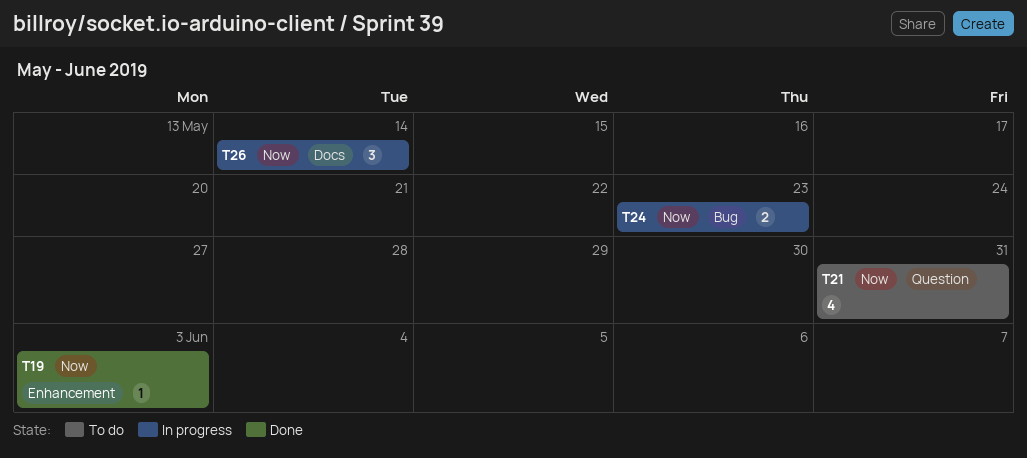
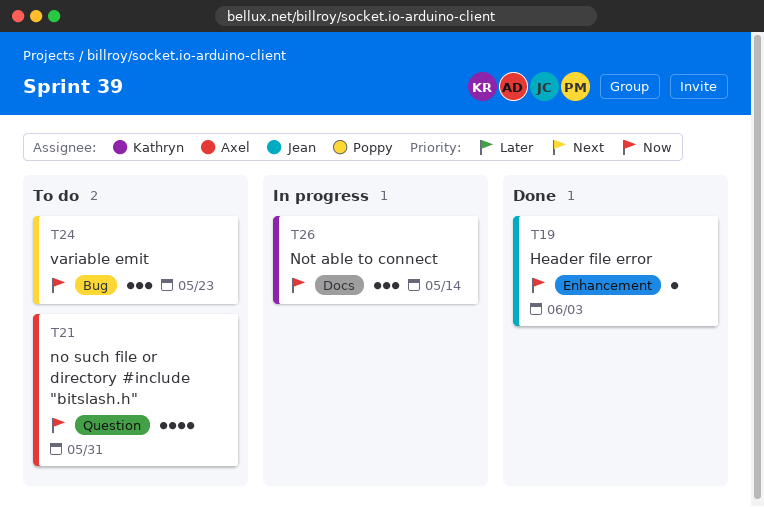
T24, status: In progress -> To do
T24, estimate: 2 -> 3

